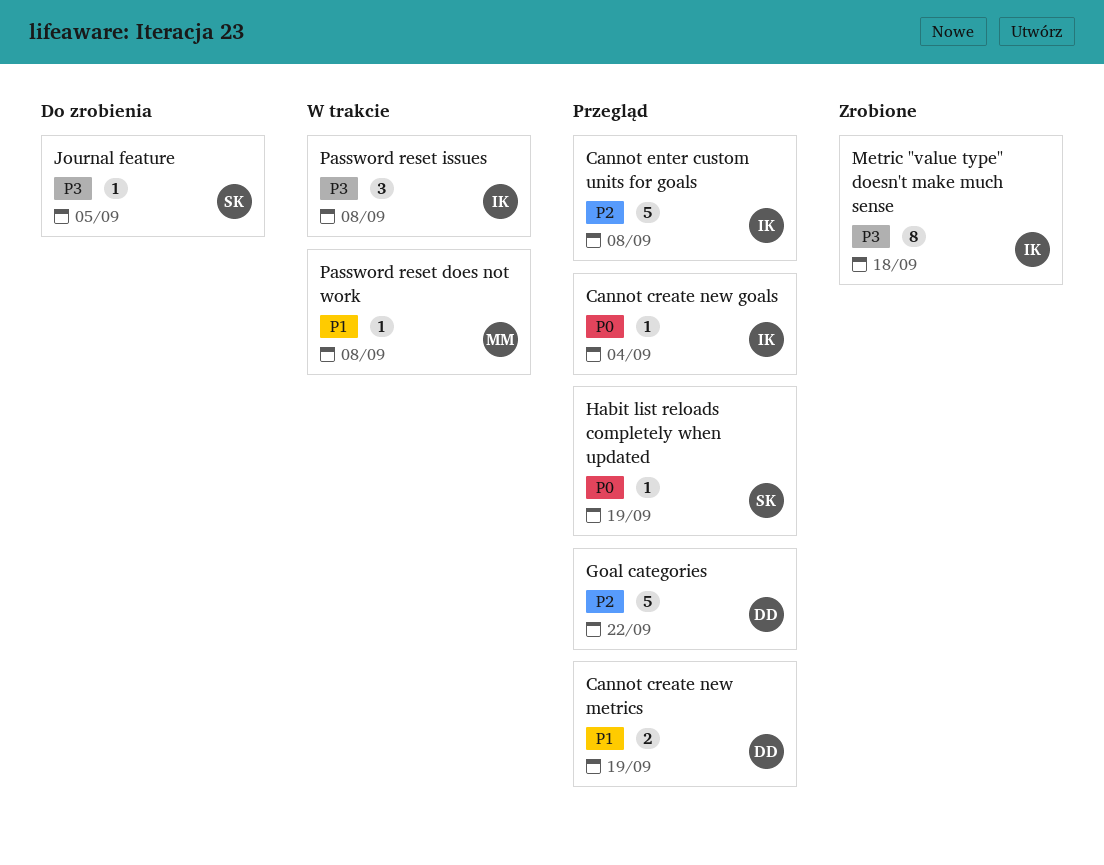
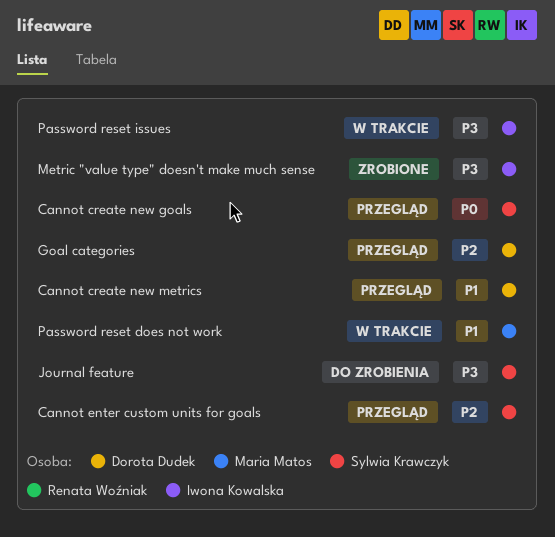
Cannot create new goals, owner: Iwona Kowalska -> Sylwia Krawczyk
Cannot enter custom units for goals, owner: Iwona Kowalska -> Sylwia Krawczyk
Habit list reloads completely when updated: present -> none

